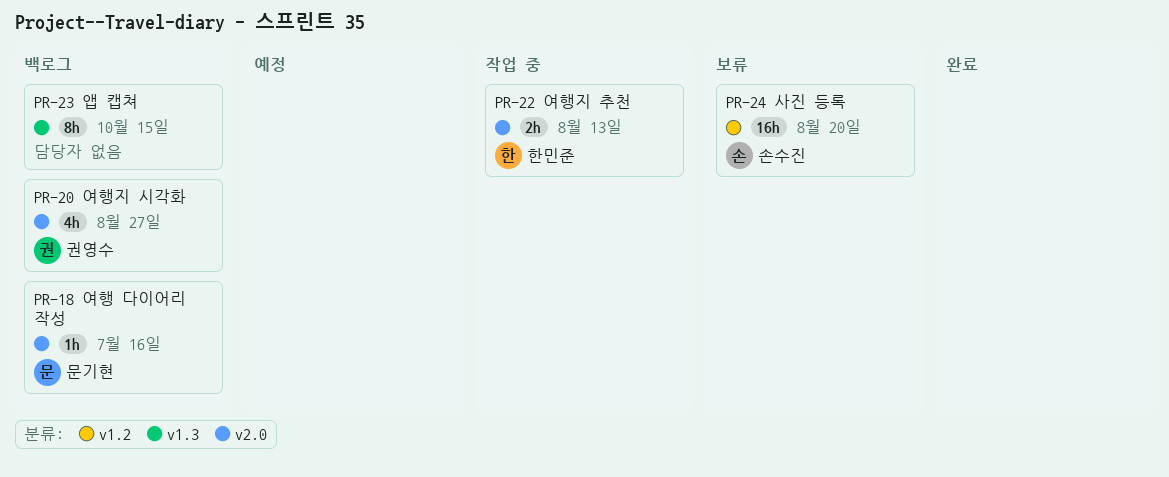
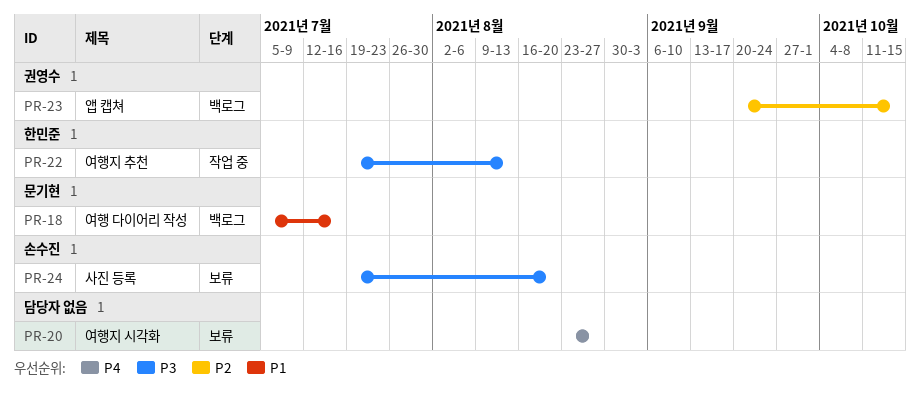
PR-20, status: 백로그 -> 보류
PR-20, owner: 권영수 -> none
PR-23, owner: none -> 권영수

